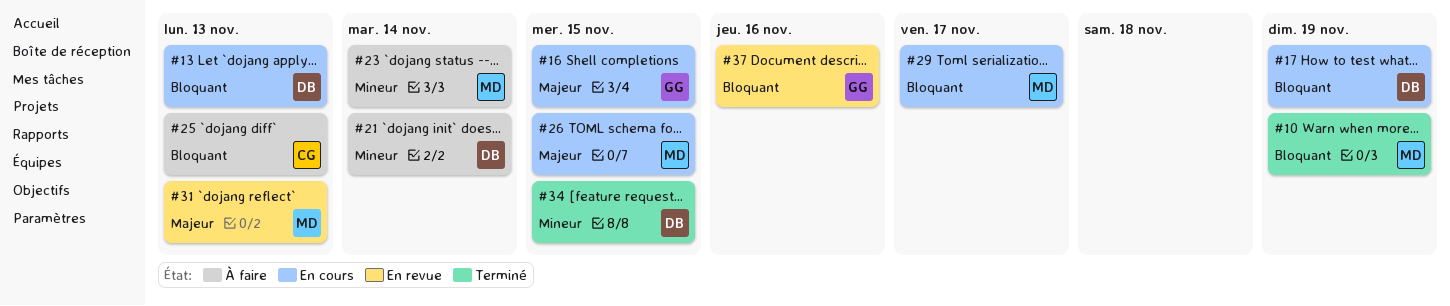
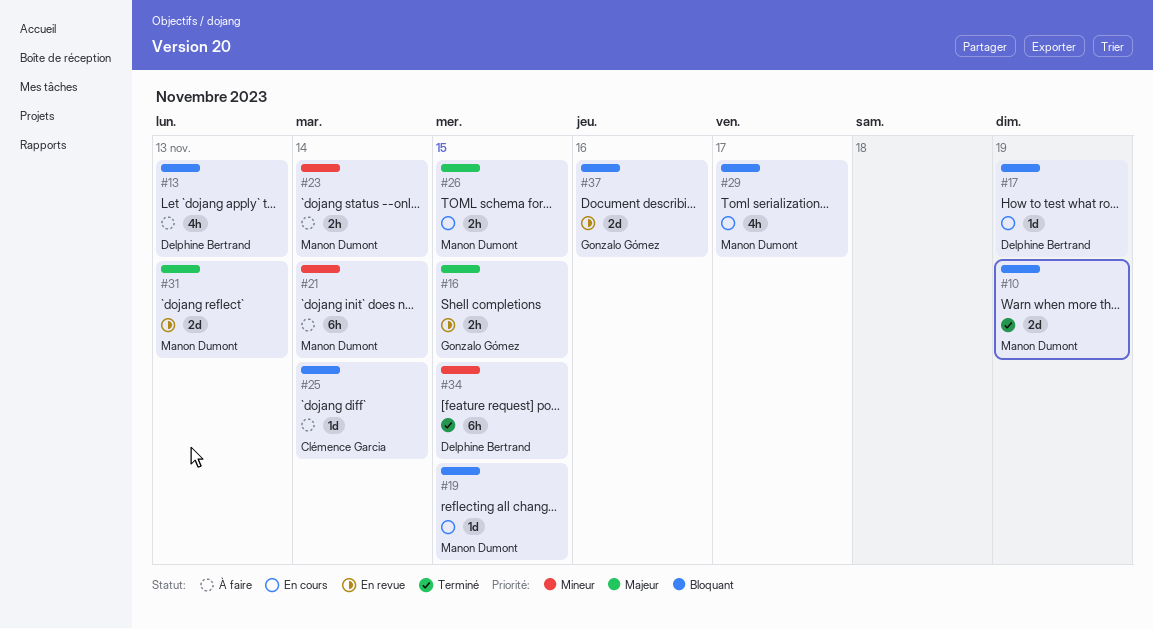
#13, status: En cours -> À faire
#16, status: En cours -> En revue
#19: none -> present
#21, owner: Delphine Bertrand -> Manon Dumont
#25, due: Nov 13 -> Nov 14

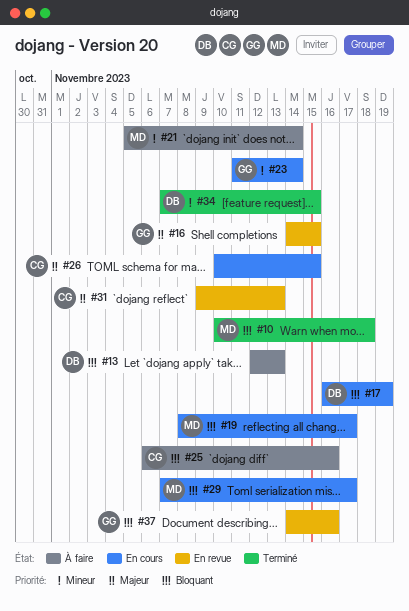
#10, due: Nov 19 -> Nov 18
#19, due: Nov 15 -> Nov 17
#23, status: À faire -> En cours
#23, owner: Manon Dumont -> Gonzalo Gómez
#25, due: Nov 14 -> Nov 16
#26, owner: Manon Dumont -> Clémence Garcia
#31, owner: Manon Dumont -> Clémence Garcia

